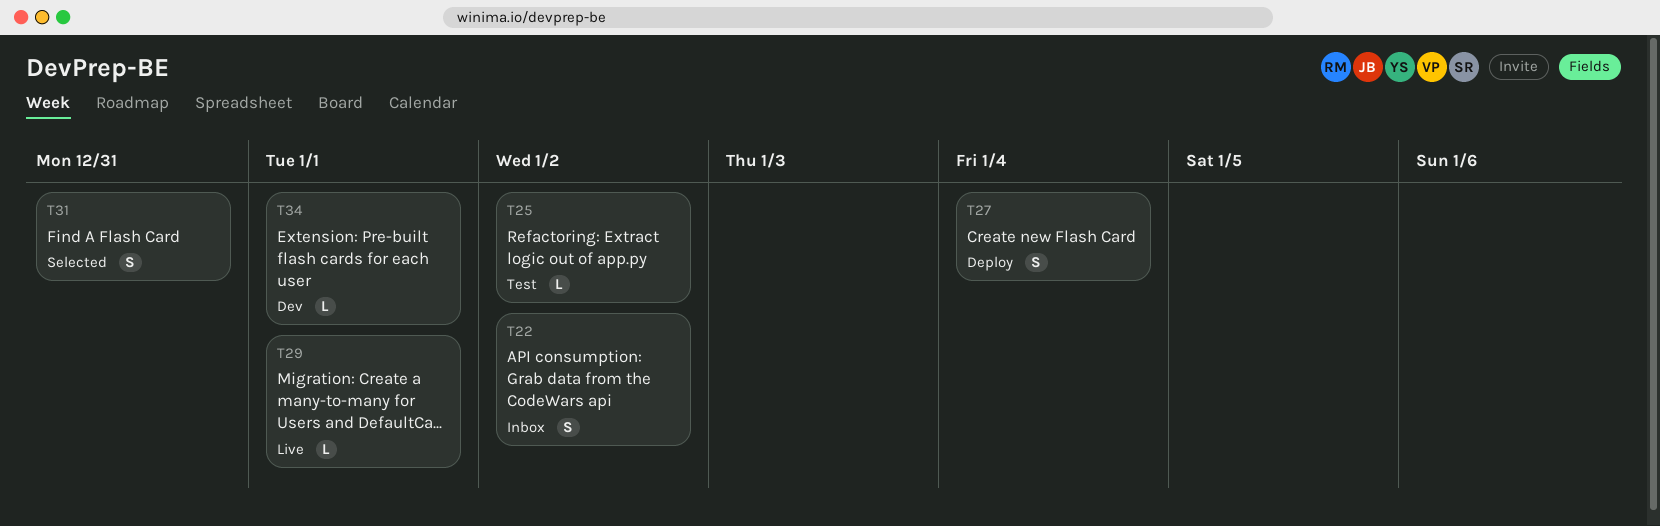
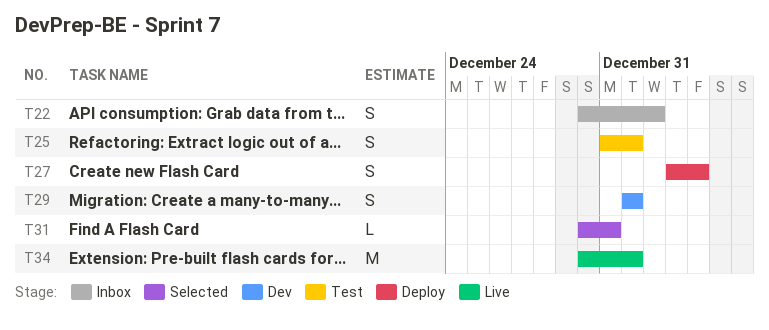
T25, estimate: L -> S
T25, due: Jan 2 -> Jan 1
T29, status: Live -> Dev
T29, estimate: L -> S
T31, estimate: S -> L
T34, status: Dev -> Live
T34, estimate: L -> M

